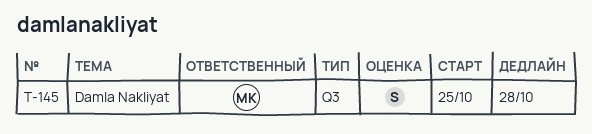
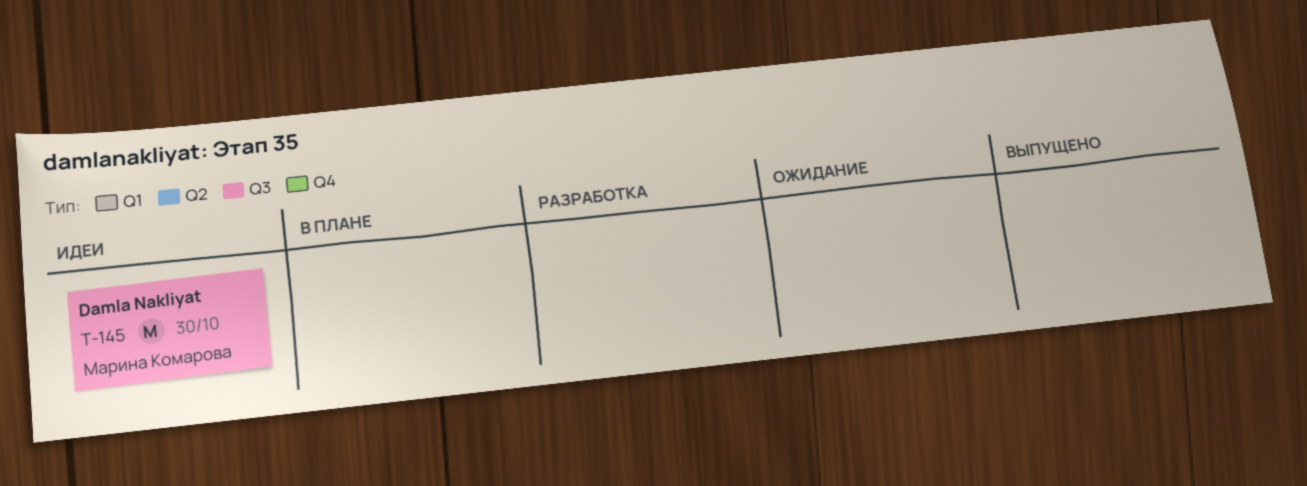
T-145, estimate: S -> M
T-145, due: Oct 28 -> Oct 30

